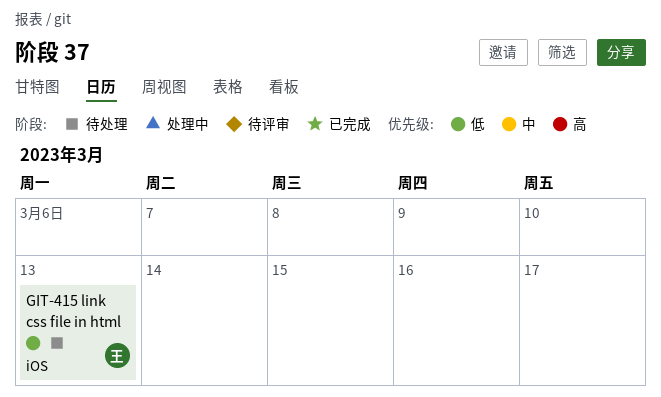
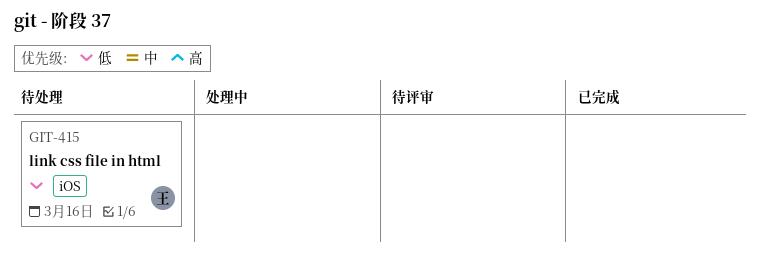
GIT-415, due: Mar 13 -> Mar 16

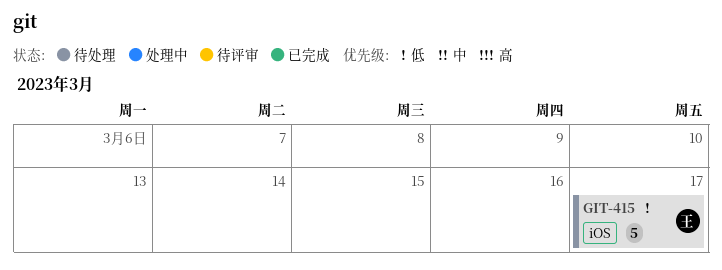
GIT-415, due: Mar 16 -> Mar 17

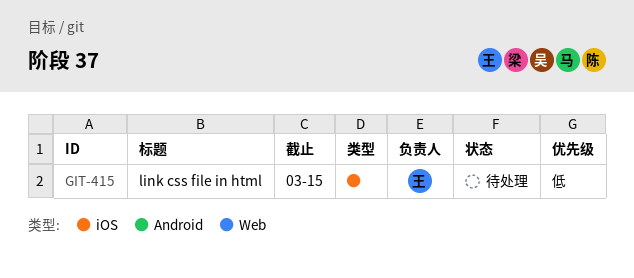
GIT-415, due: Mar 17 -> Mar 15

